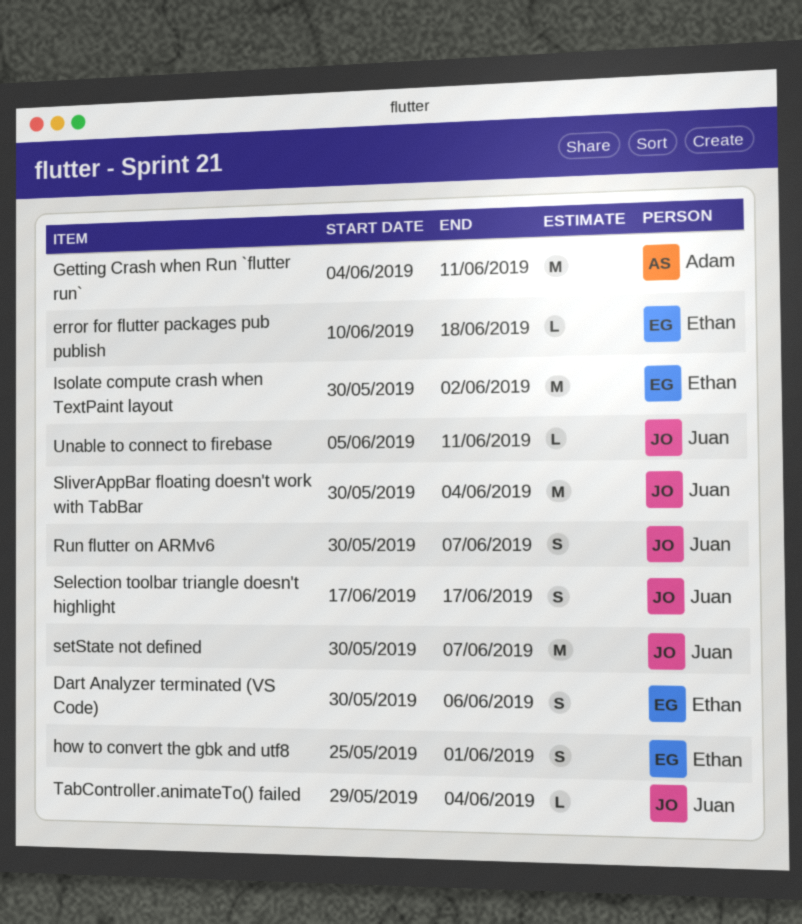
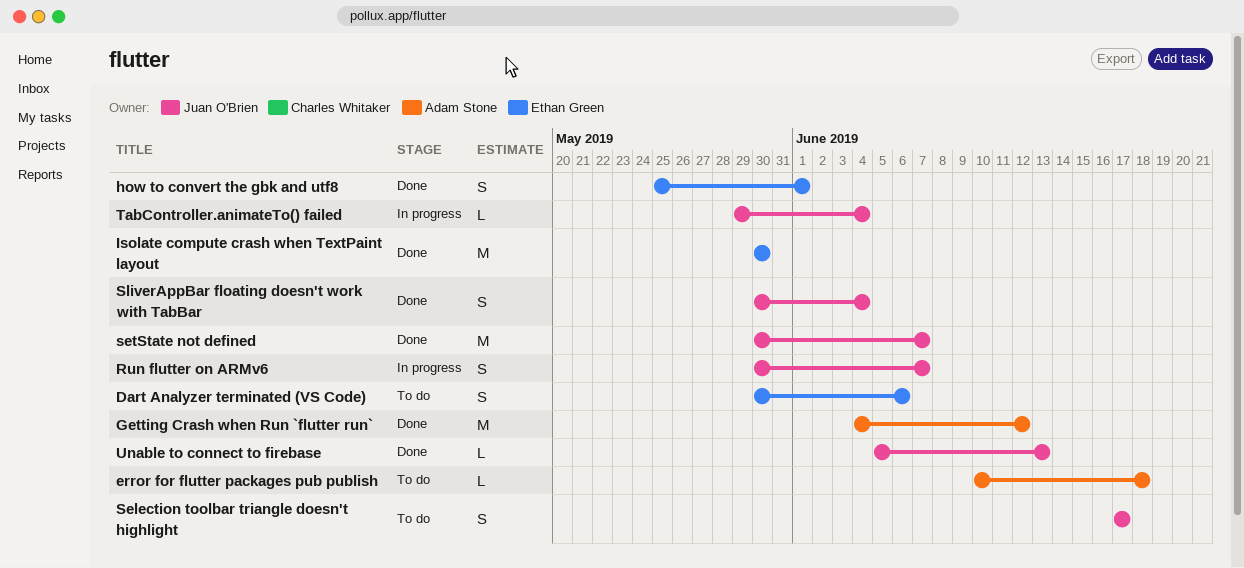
error for flutter packages pub publish, owner: Ethan Green -> Adam Stone
Getting Crash when Run `flutter run`, due: Jun 11 -> Jun 12
Isolate compute crash when TextPaint layout, due: Jun 2 -> May 30
SliverAppBar floating doesn't work with TabBar, estimate: M -> S
Unable to connect to firebase, due: Jun 11 -> Jun 13

